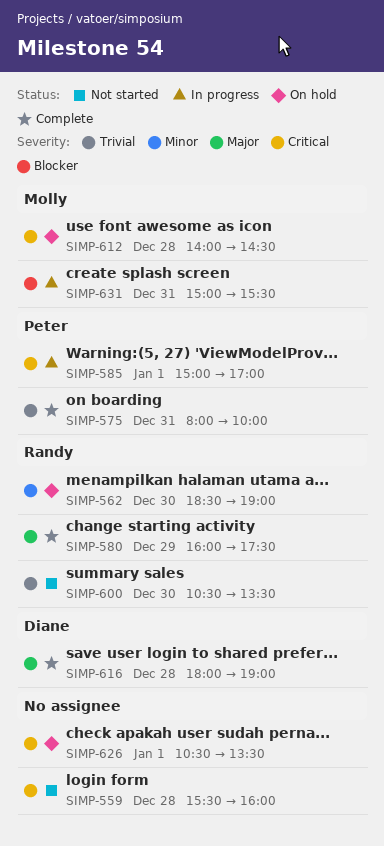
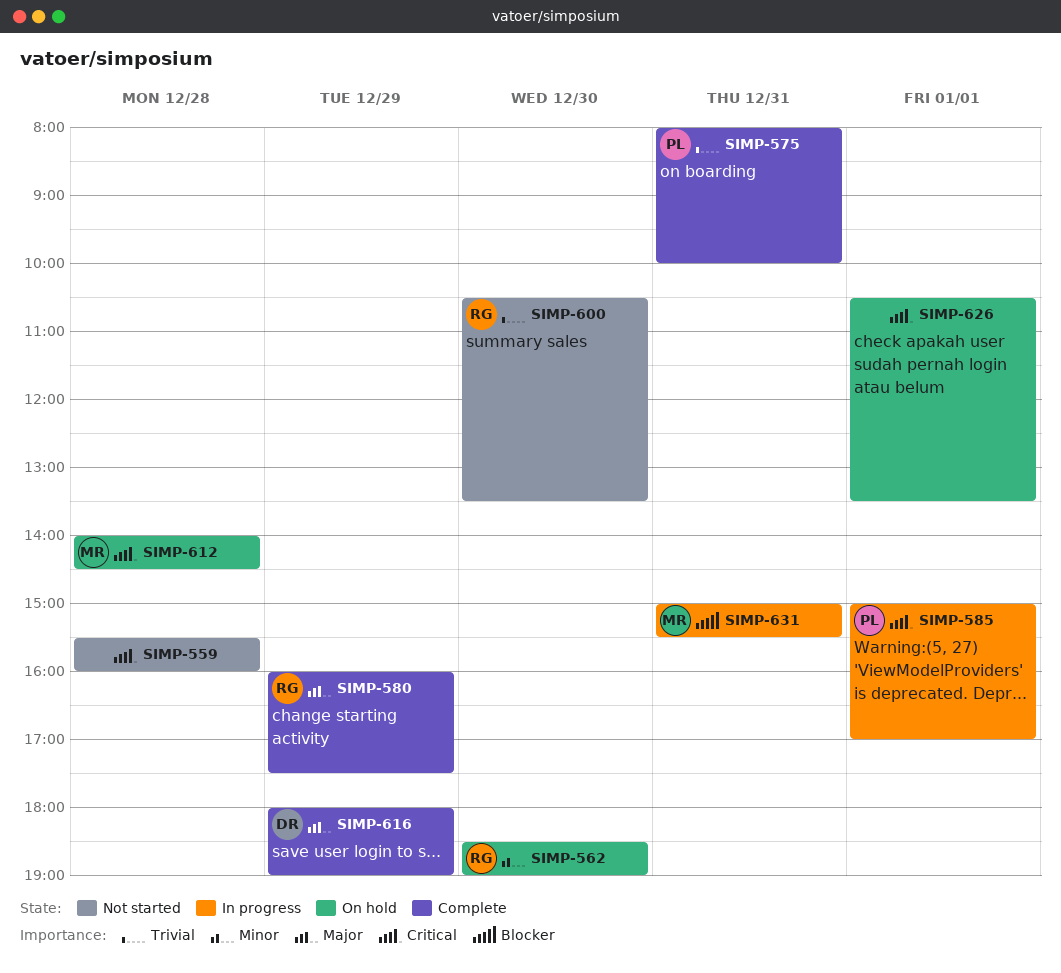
SIMP-616, day: Dec 28 -> Dec 29

